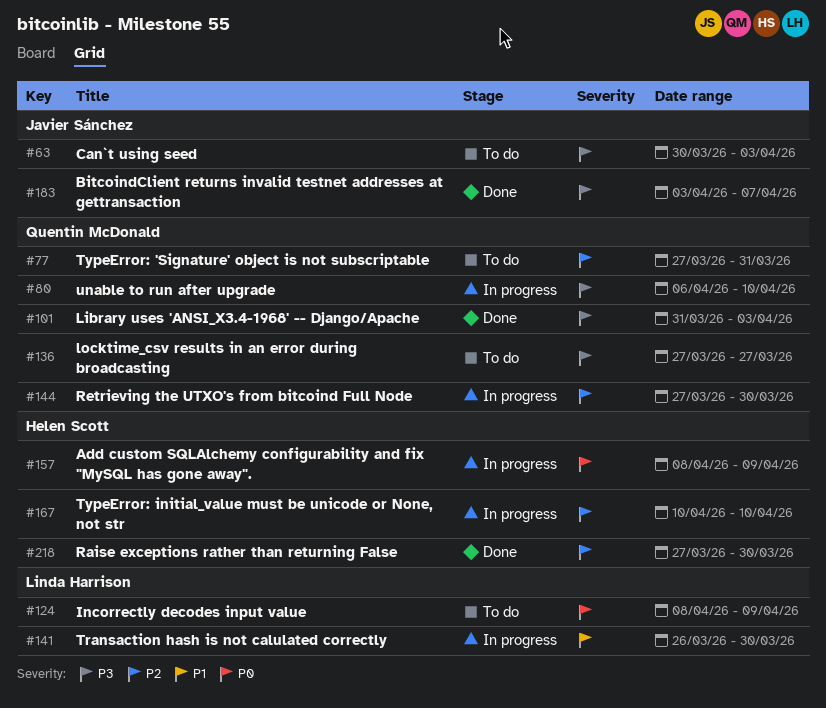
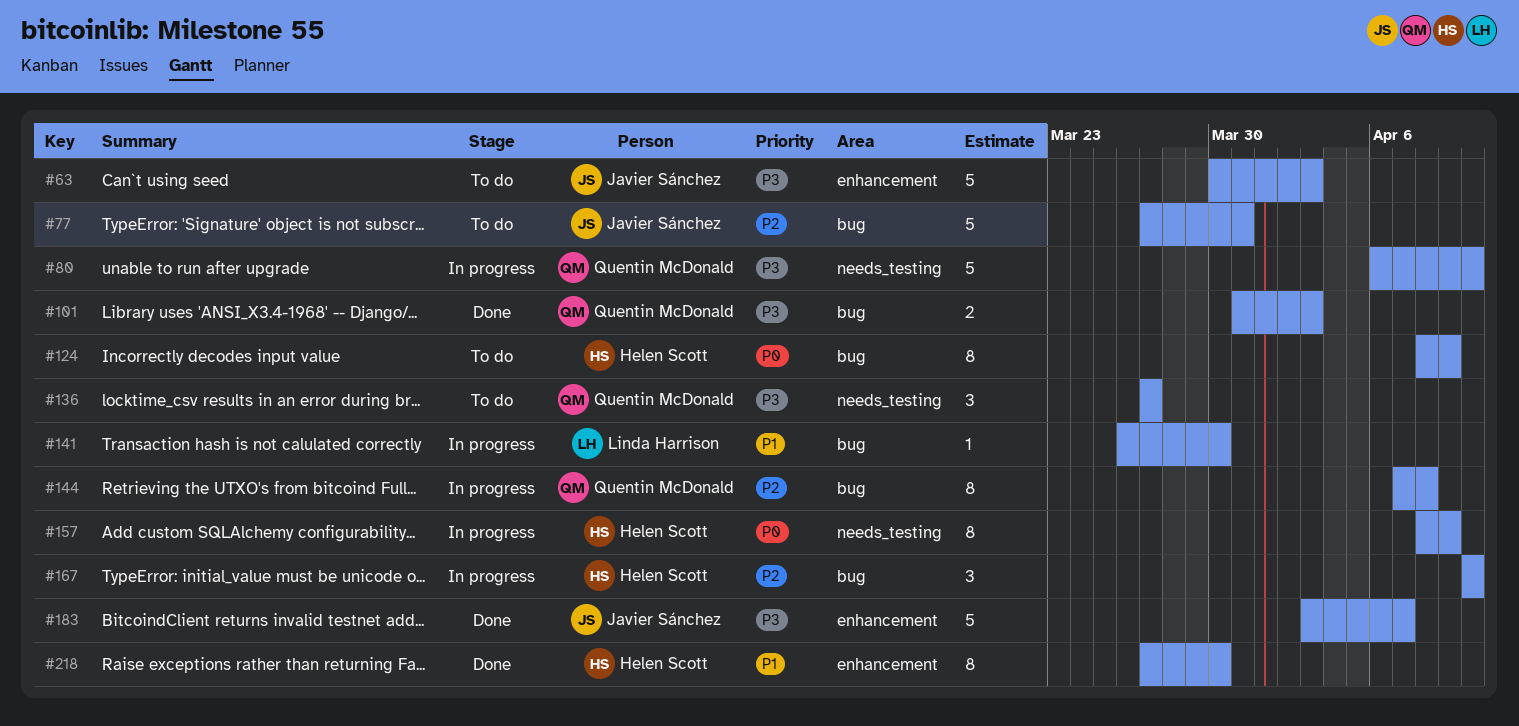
#77, owner: Quentin McDonald -> Javier Sánchez
#124, owner: Linda Harrison -> Helen Scott
#144, start: Mar 27 -> Apr 7
#144, due: Mar 30 -> Apr 8
#218, priority: P2 -> P1

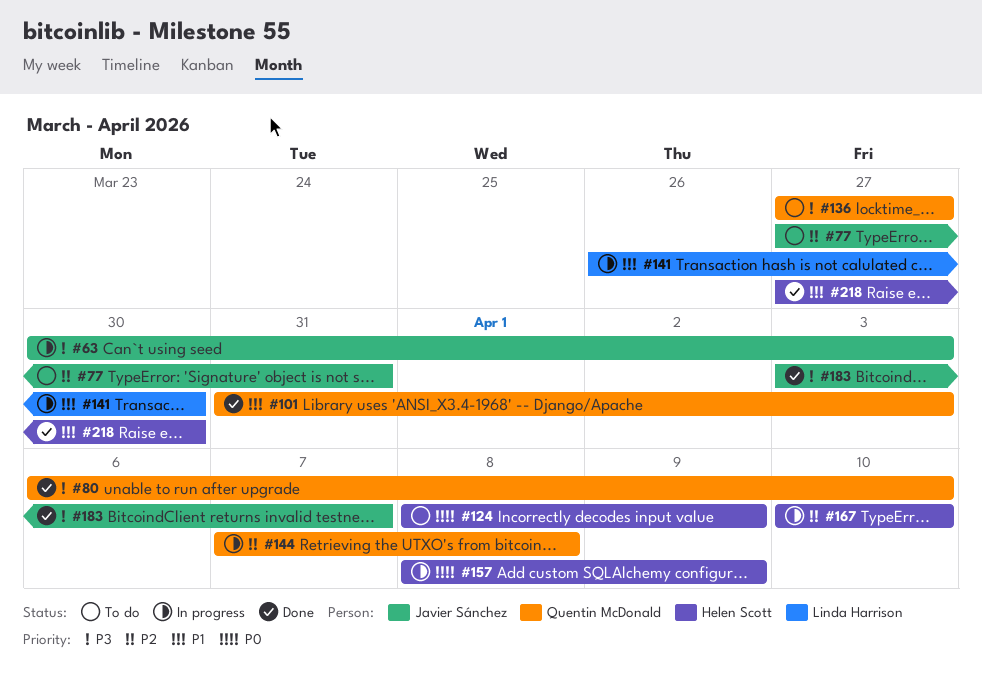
#63, status: To do -> In progress
#80, status: In progress -> Done
#101, priority: P3 -> P1

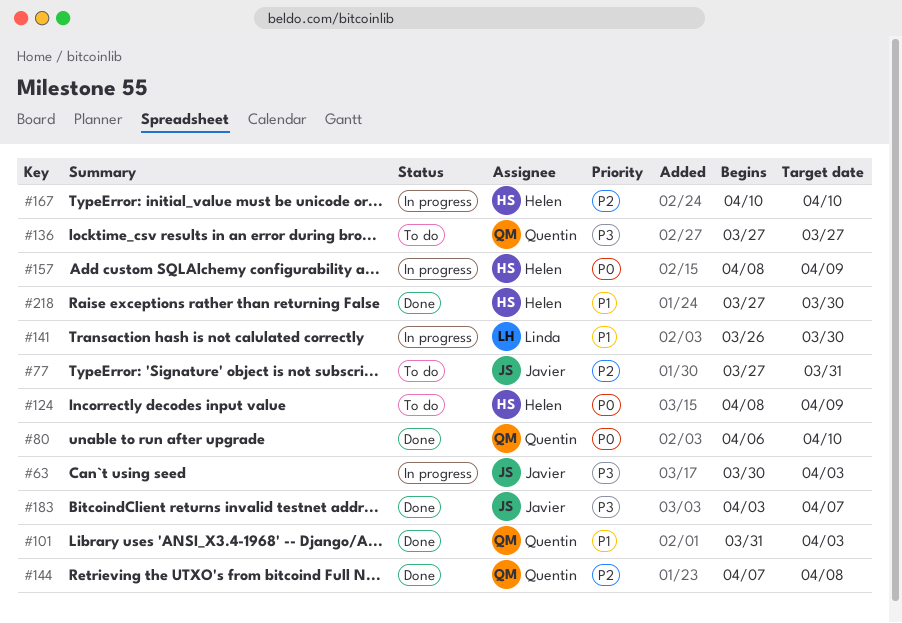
#80, priority: P3 -> P0
#144, status: In progress -> Done

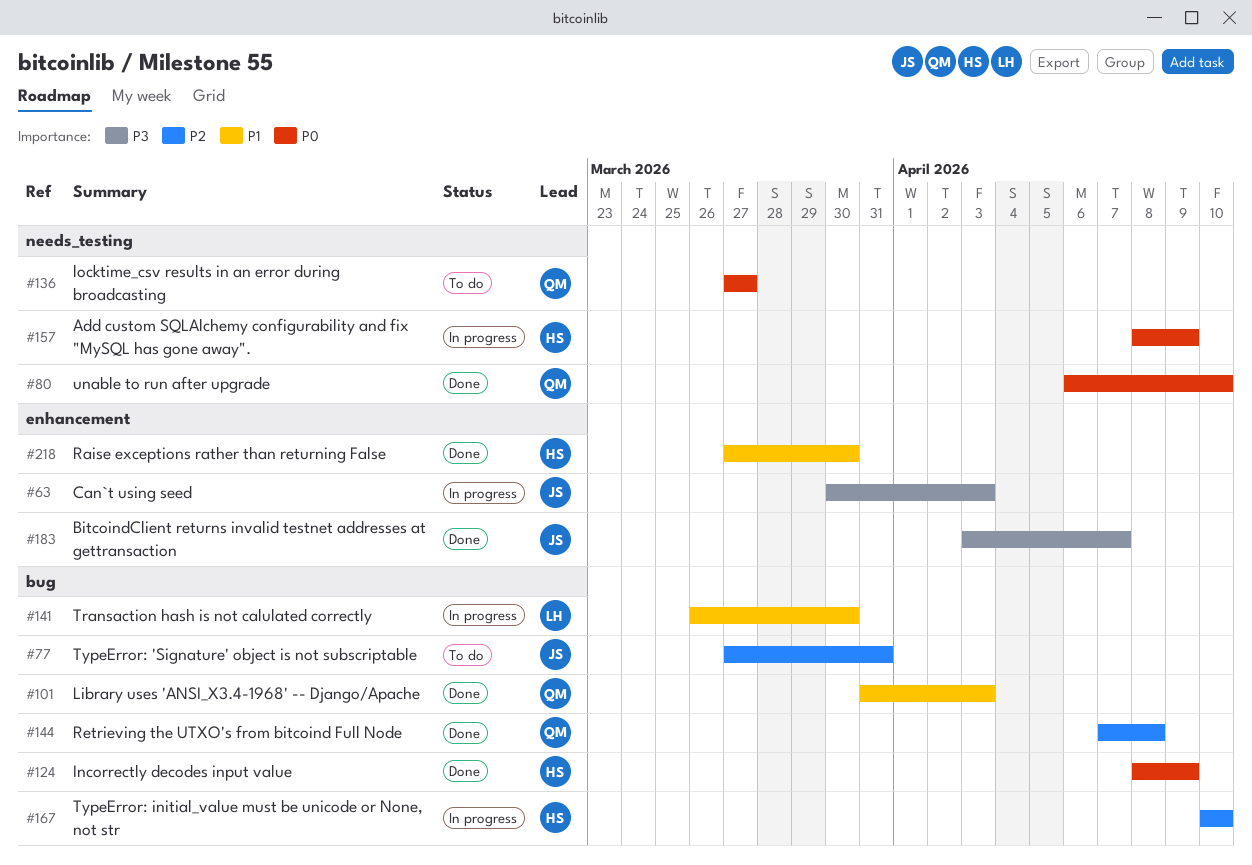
#124, status: To do -> Done
#136, priority: P3 -> P0

